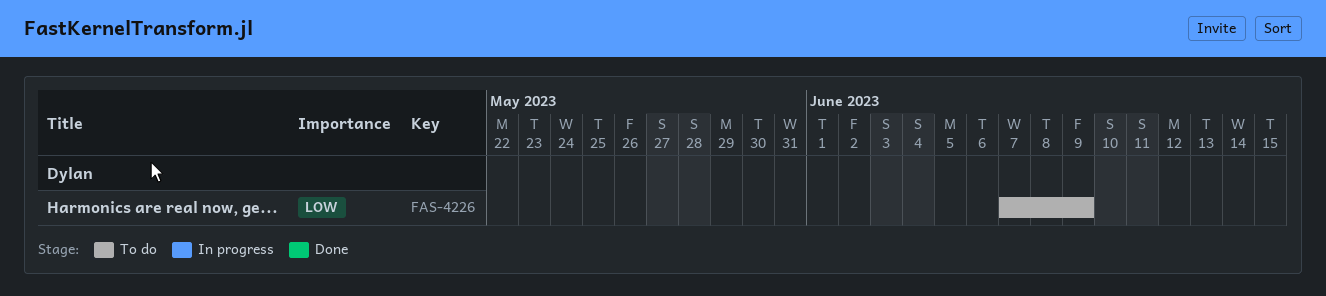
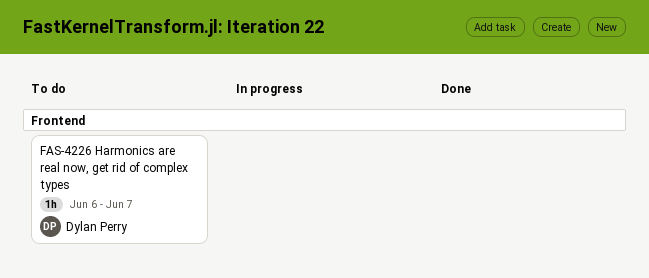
FAS-4226, start: Jun 7 -> Jun 6
FAS-4226, due: Jun 9 -> Jun 7

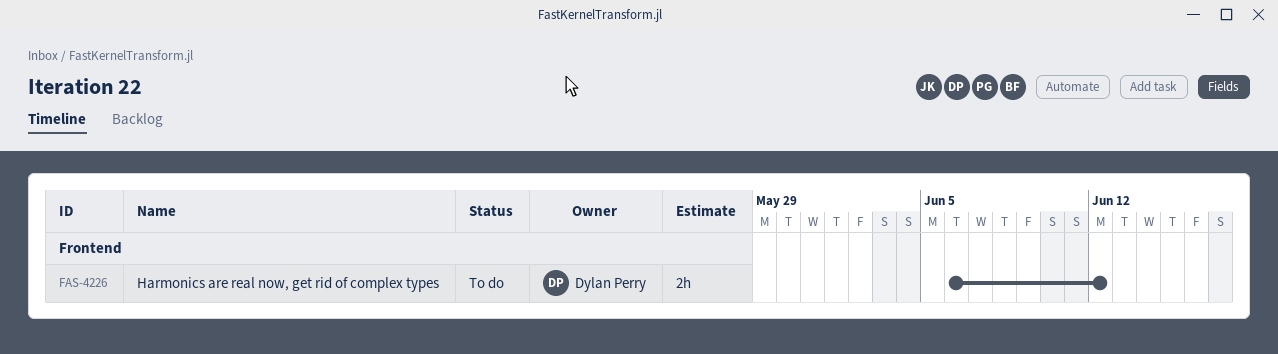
FAS-4226, estimate: 1h -> 2h
FAS-4226, due: Jun 7 -> Jun 12

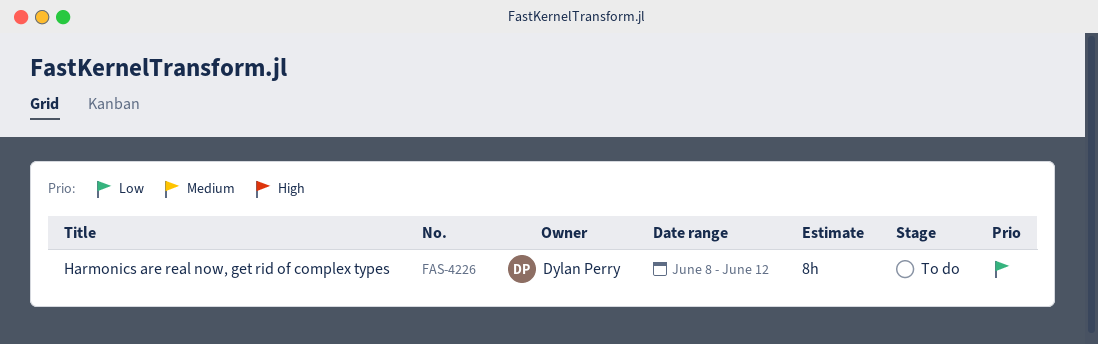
FAS-4226, estimate: 2h -> 8h
FAS-4226, start: Jun 6 -> Jun 8

